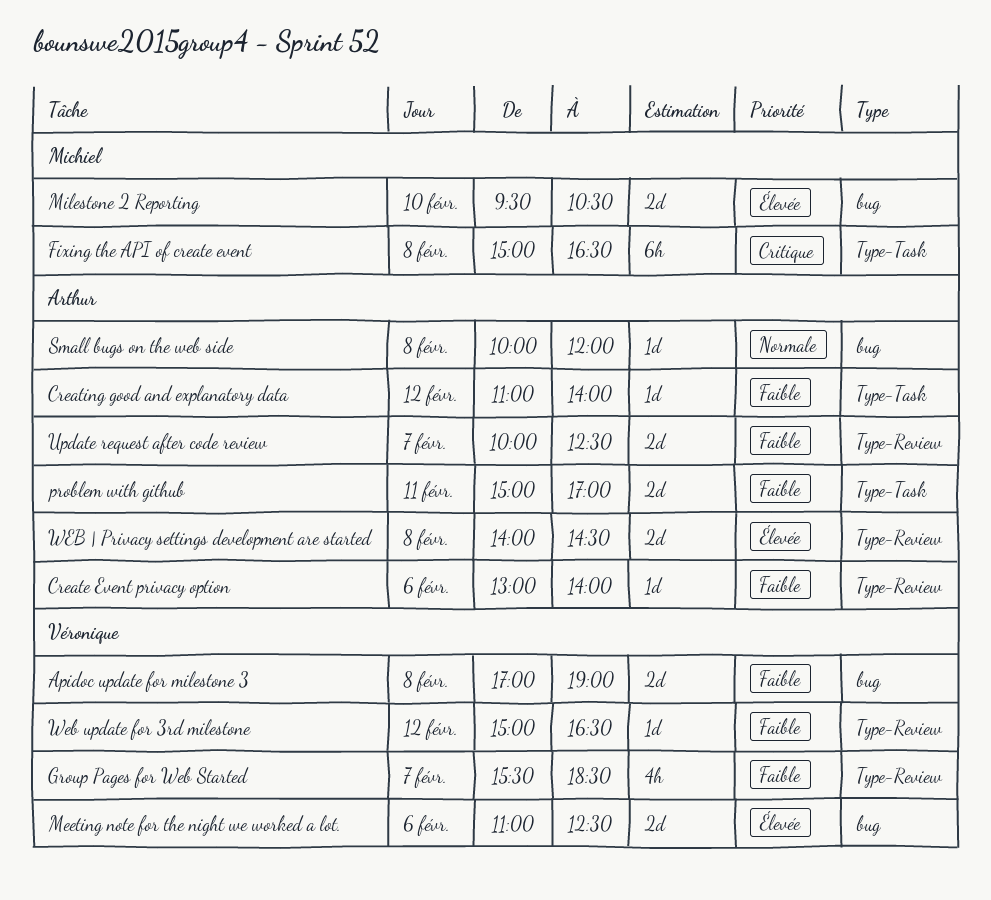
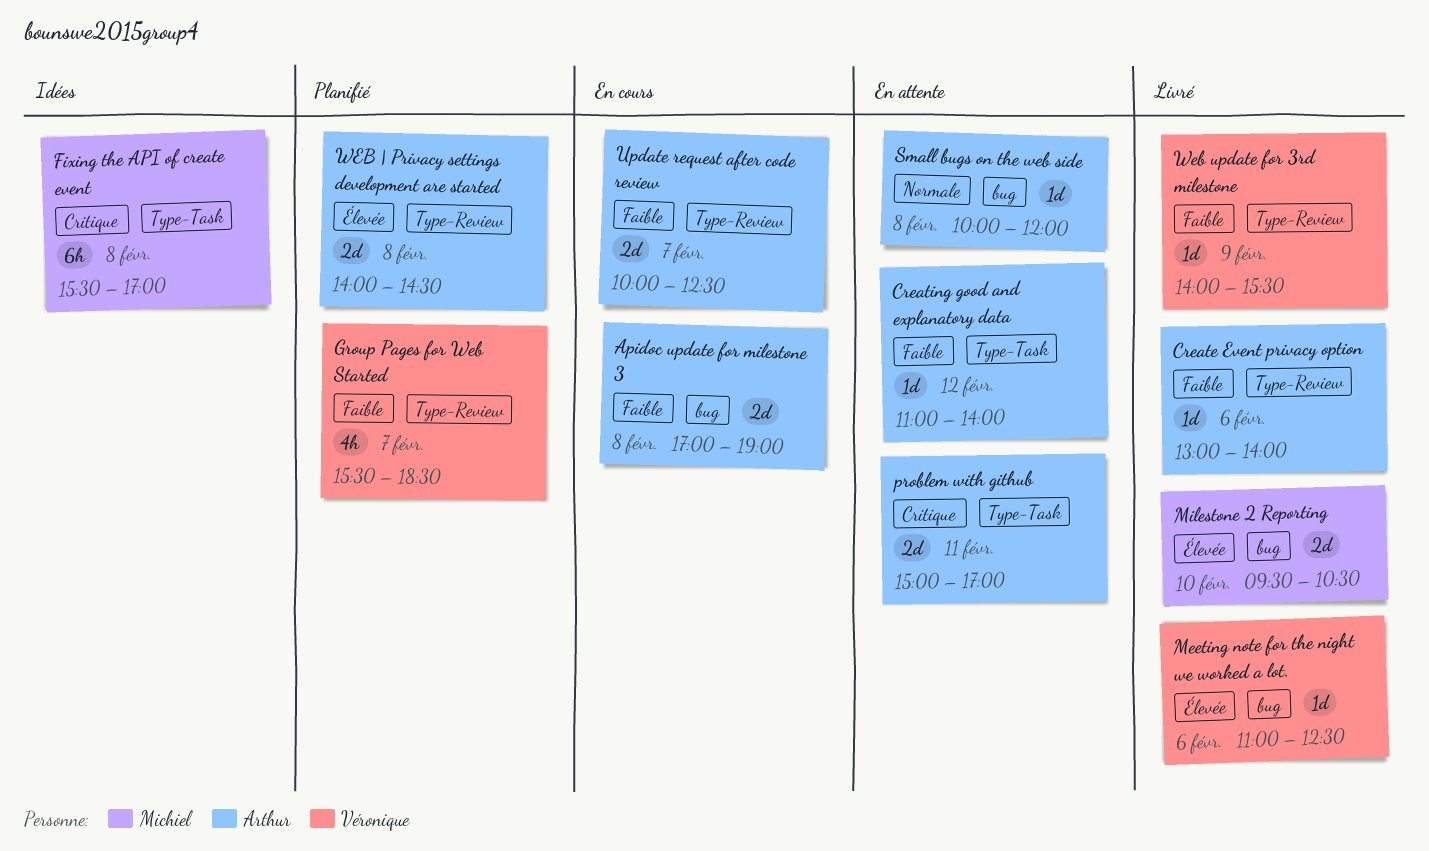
Apidoc update for milestone 3, owner: Véronique -> Arthur
Fixing the API of create event, begins: 15:00 -> 15:30
Fixing the API of create event, ends: 16:30 -> 17:00
Meeting note for the night we worked a lot., estimate: 2d -> 1d
problem with github, priority: Faible -> Critique
Web update for 3rd milestone, day: Feb 12 -> Feb 9
Web update for 3rd milestone, begins: 15:00 -> 14:00
Web update for 3rd milestone, ends: 16:30 -> 15:30

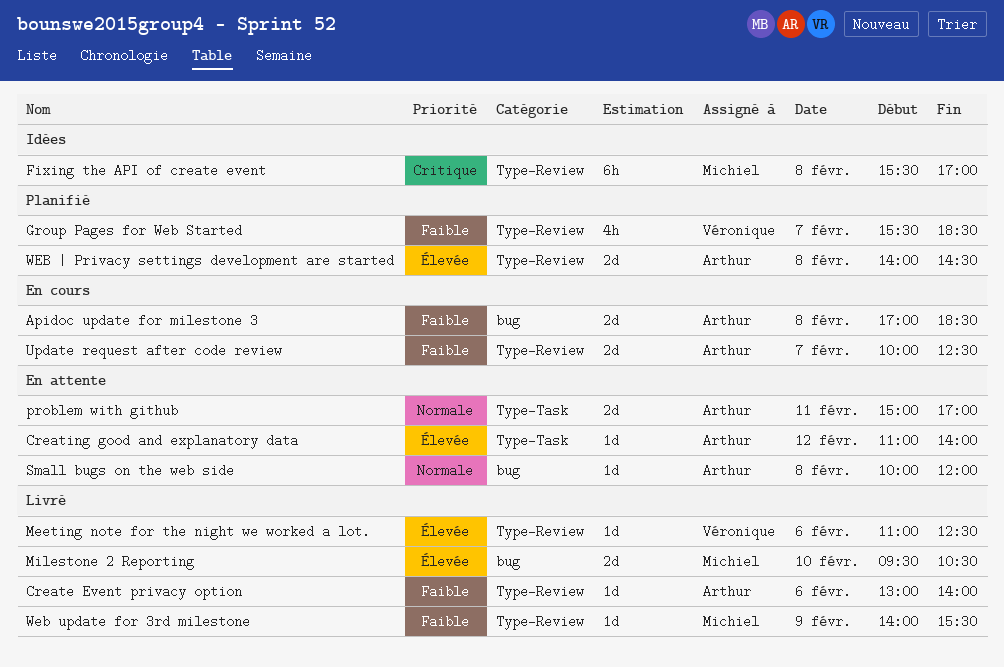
Apidoc update for milestone 3, ends: 19:00 -> 18:30
Creating good and explanatory data, priority: Faible -> Élevée
Fixing the API of create event, label: Type-Task -> Type-Review
Meeting note for the night we worked a lot., label: bug -> Type-Review
problem with github, priority: Critique -> Normale
Web update for 3rd milestone, owner: Véronique -> Michiel

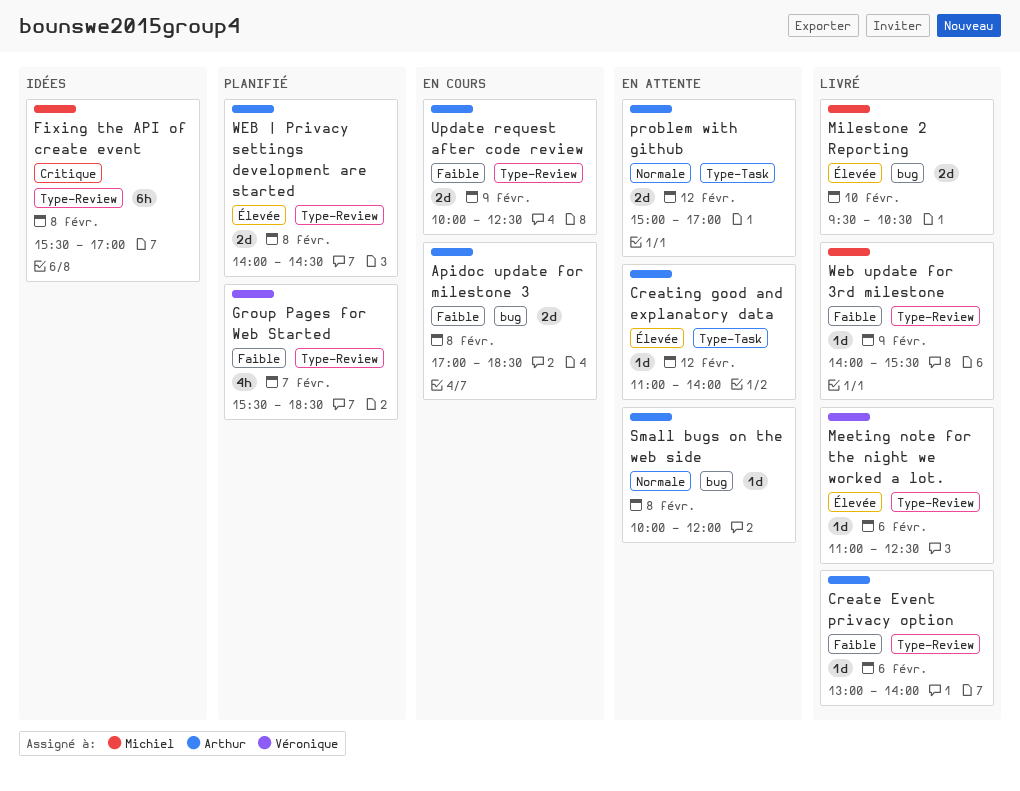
problem with github, day: Feb 11 -> Feb 12
Update request after code review, day: Feb 7 -> Feb 9

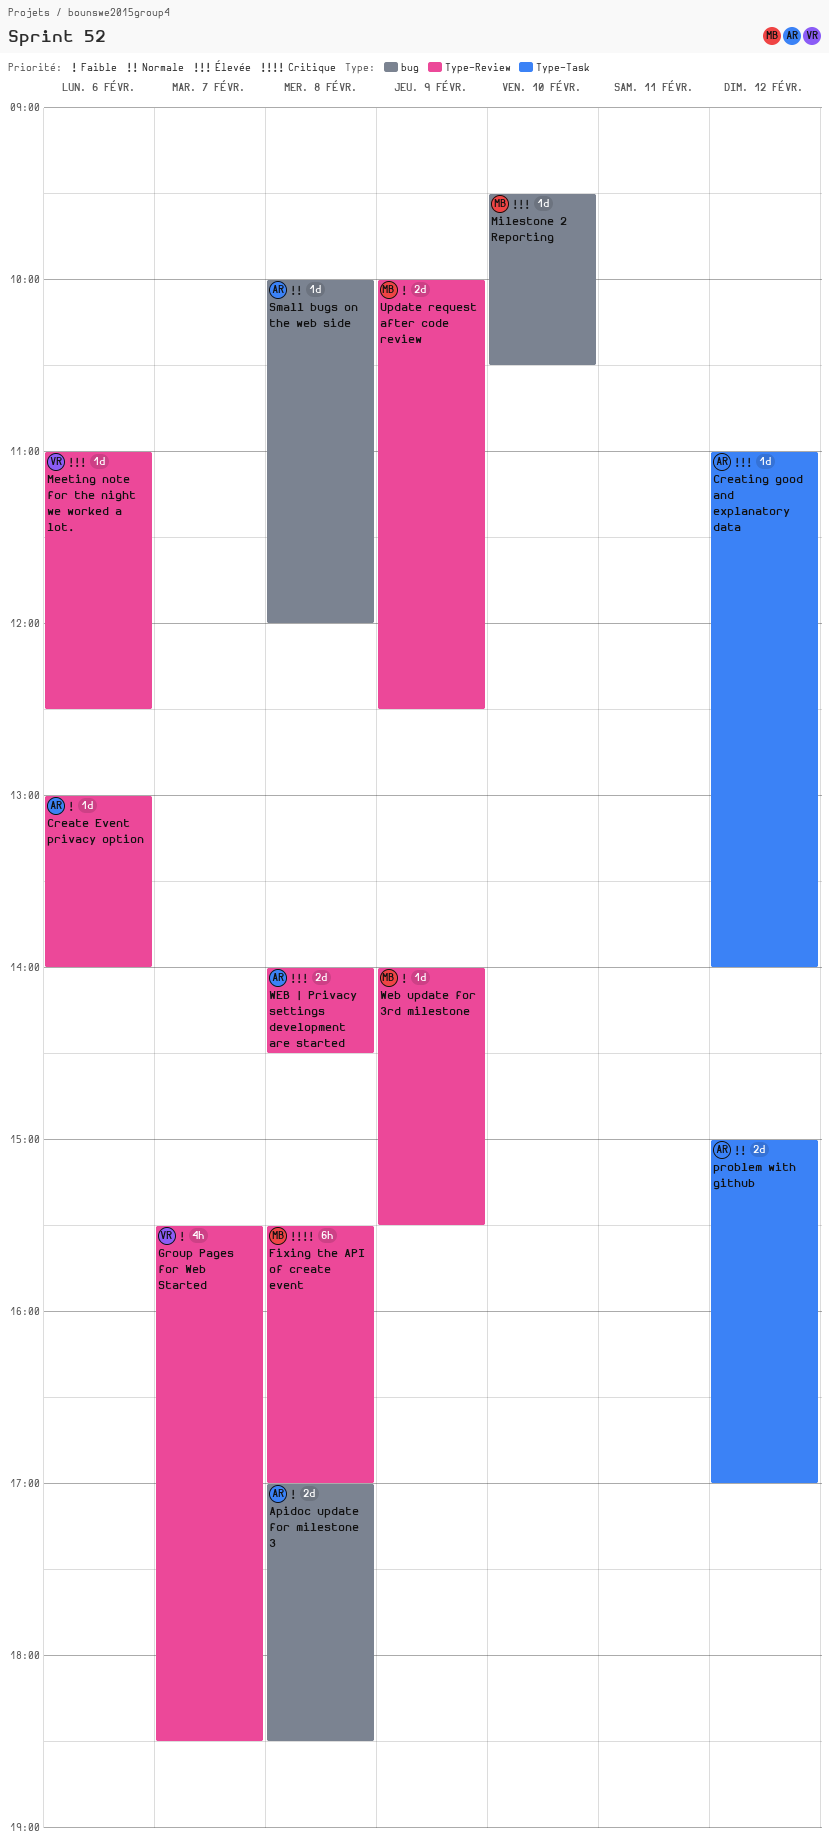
Milestone 2 Reporting, estimate: 2d -> 1d
Update request after code review, owner: Arthur -> Michiel

